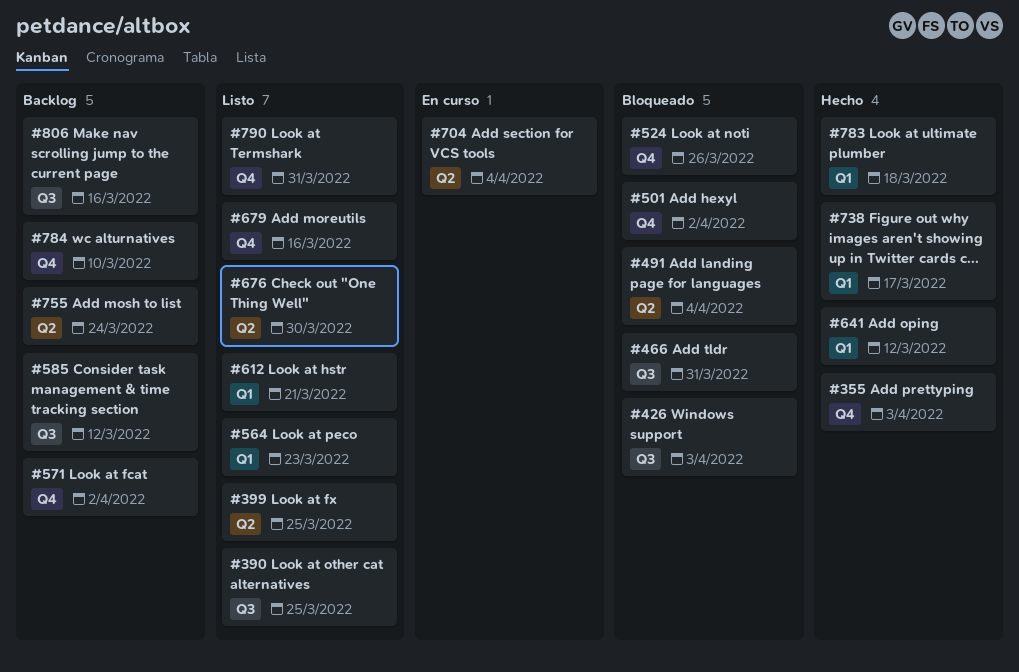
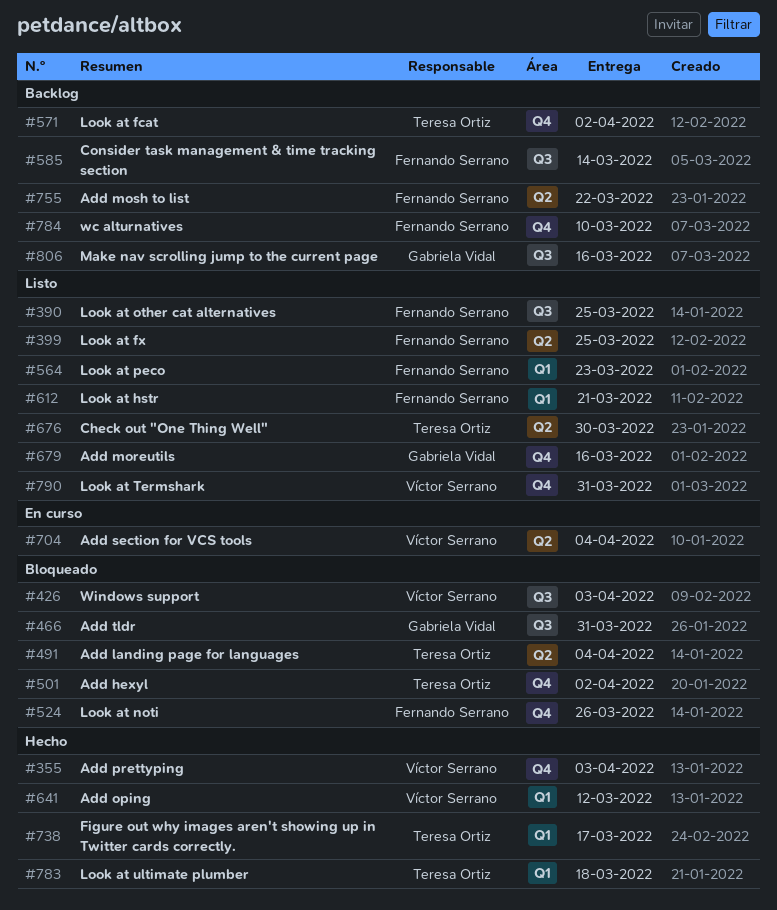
#585, due: Mar 12 -> Mar 14
#755, due: Mar 24 -> Mar 22

